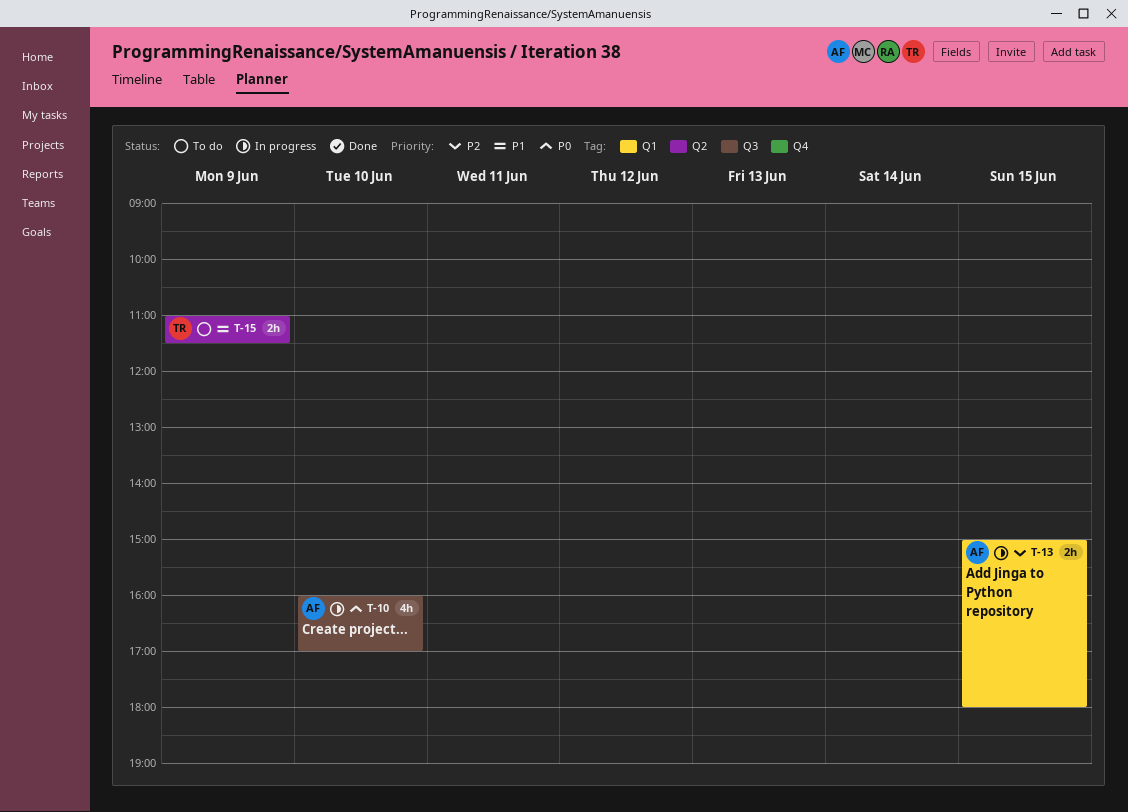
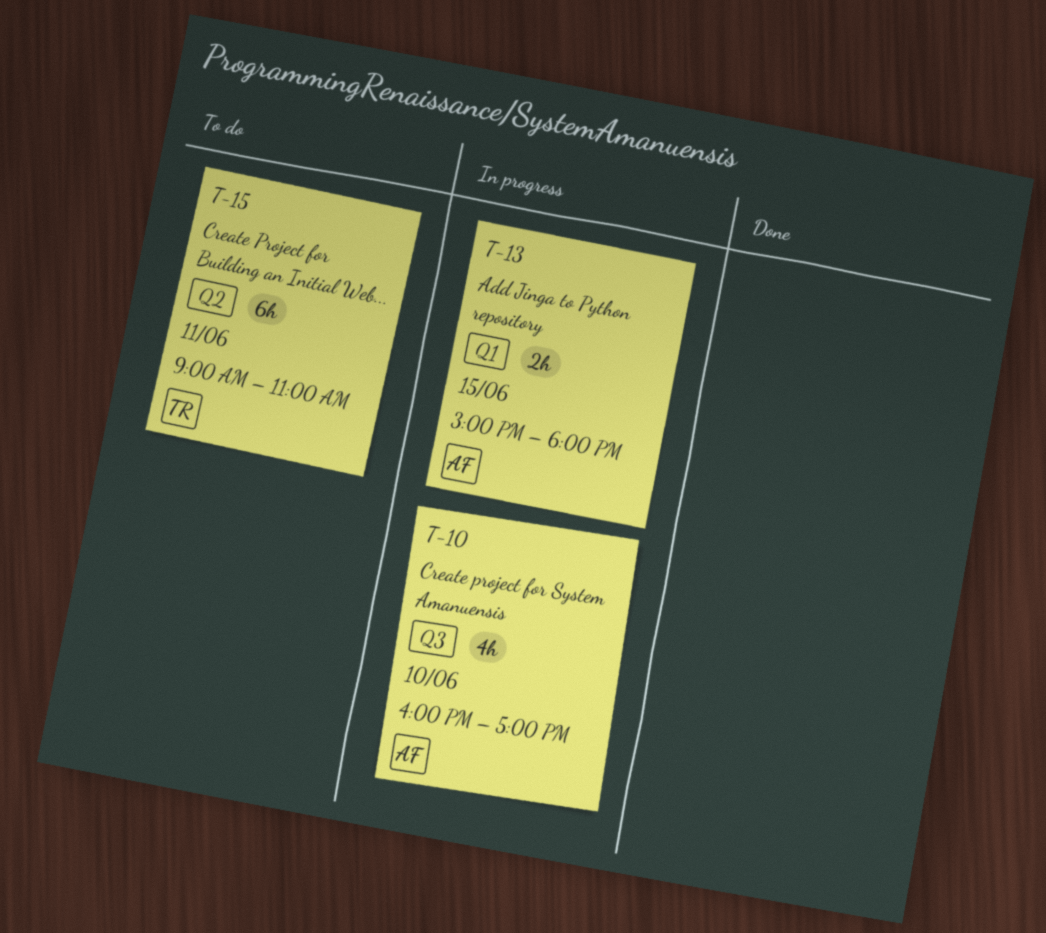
T-15, estimate: 2h -> 6h
T-15, day: Jun 9 -> Jun 11
T-15, begins: 11:00 -> 09:00
T-15, ends: 11:30 -> 11:00

